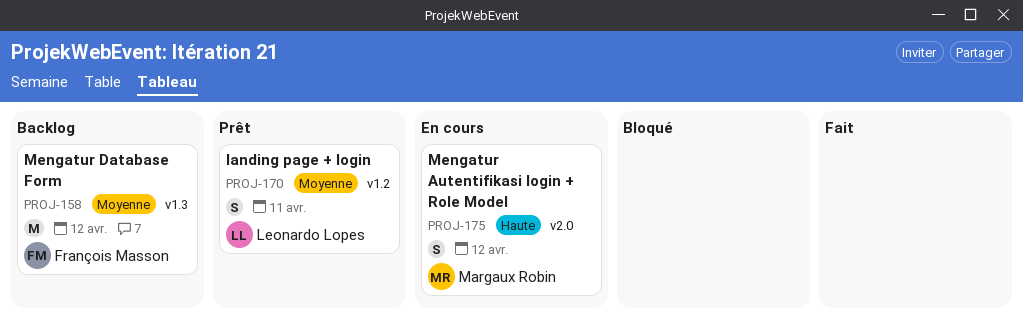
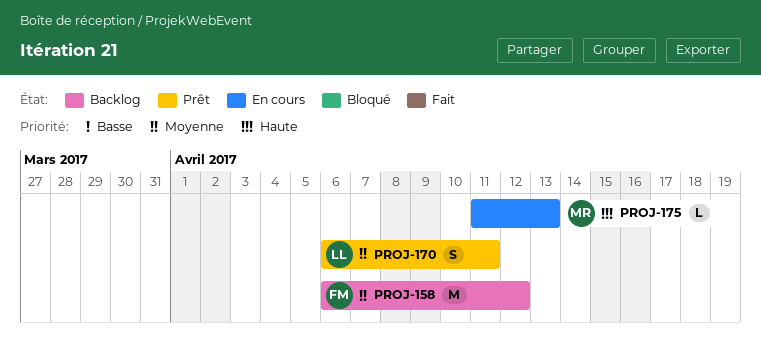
PROJ-175, estimate: S -> L
PROJ-175, due: Apr 12 -> Apr 13

